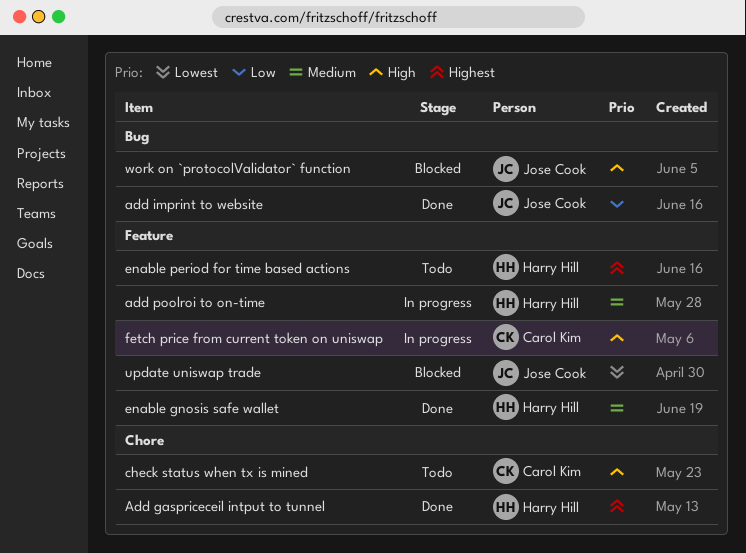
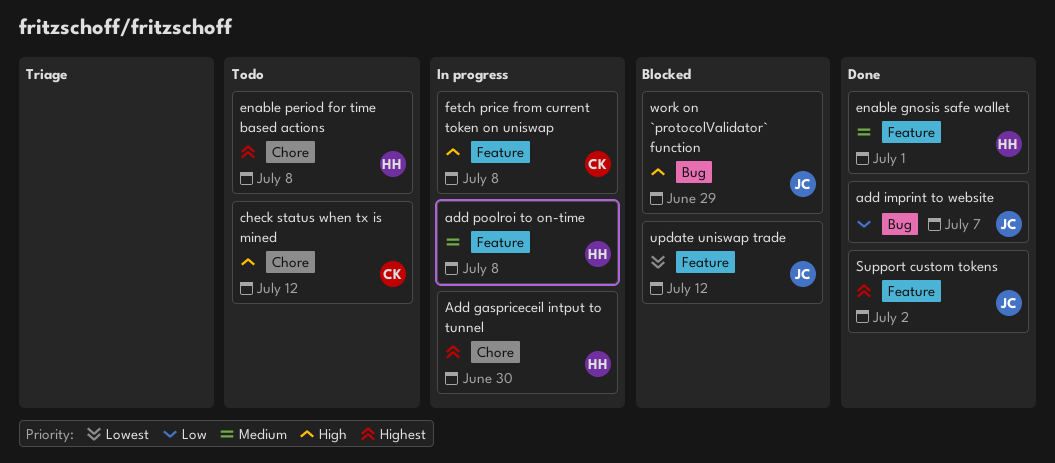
Add gaspriceceil intput to tunnel, status: Done -> In progress
enable period for time based actions, label: Feature -> Chore
Support custom tokens: none -> present

